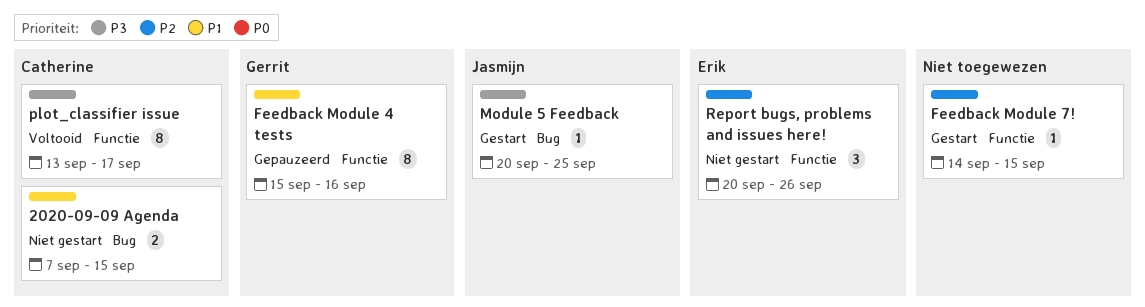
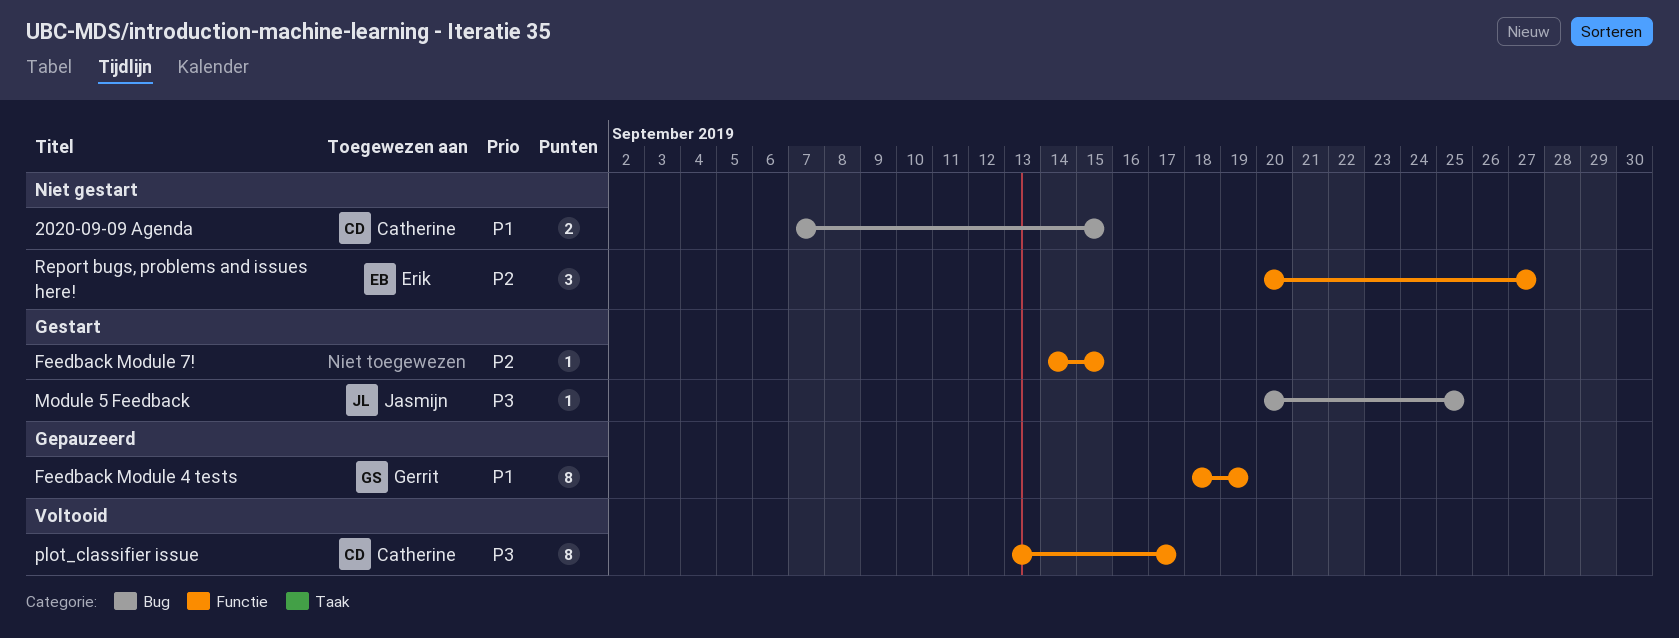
Feedback Module 4 tests, start: Sep 15 -> Sep 18
Feedback Module 4 tests, due: Sep 16 -> Sep 19
Report bugs, problems and issues here!, due: Sep 26 -> Sep 27

